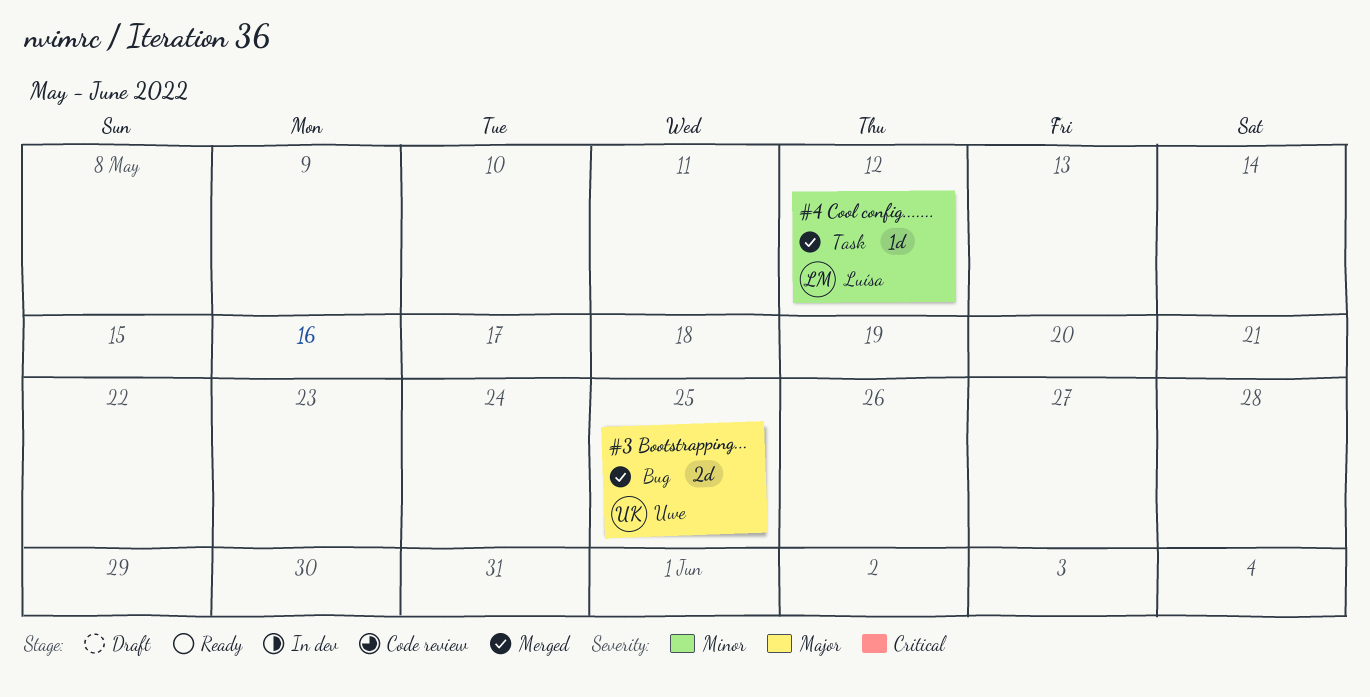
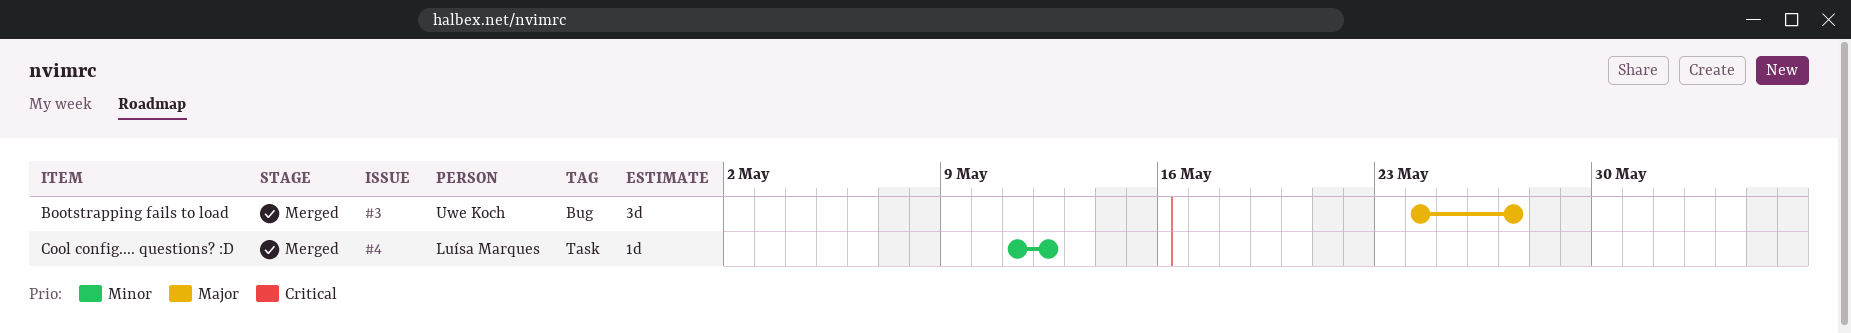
#3, estimate: 2d -> 3d
#3, due: May 25 -> May 27

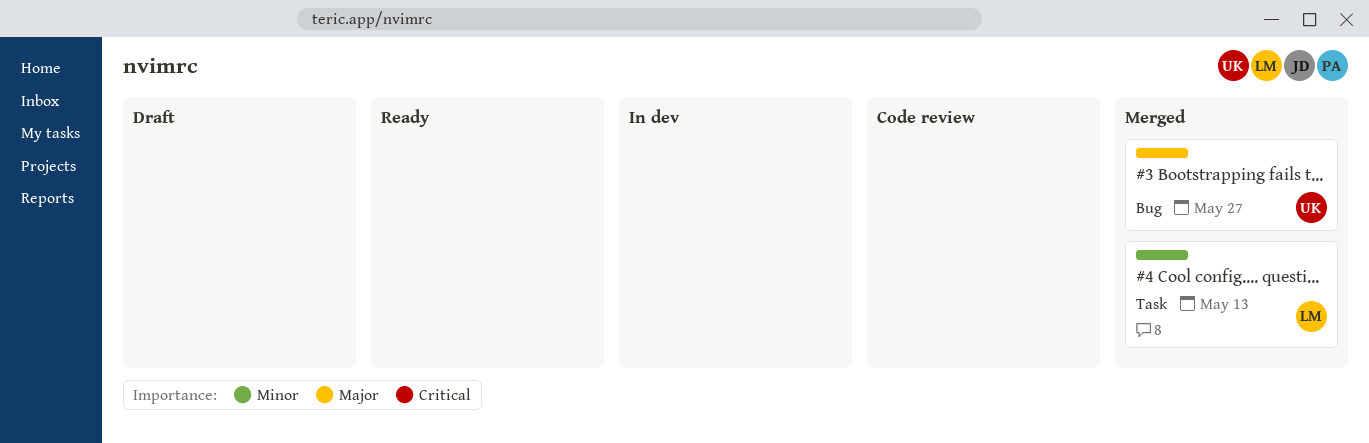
#4, due: May 12 -> May 13

